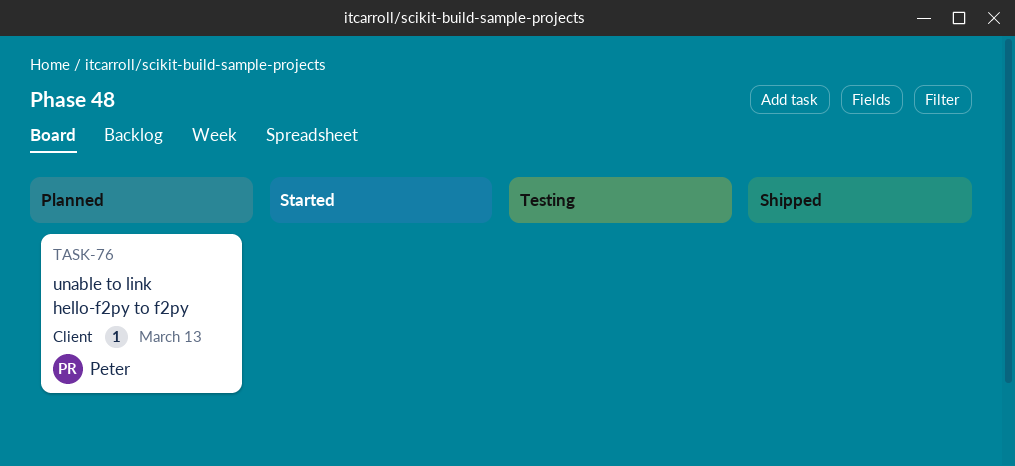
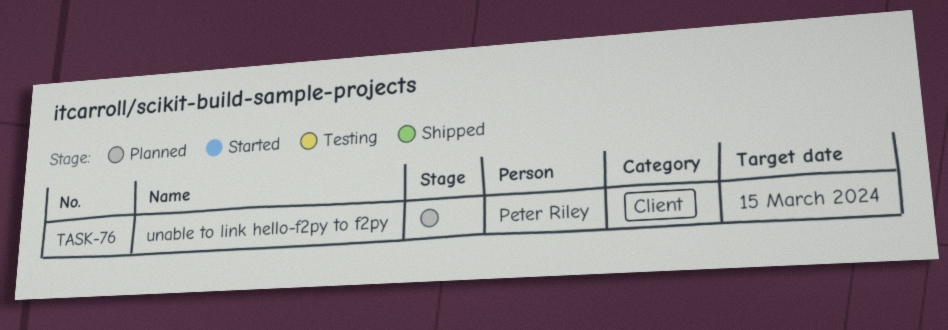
TASK-76, due: Mar 13 -> Mar 15

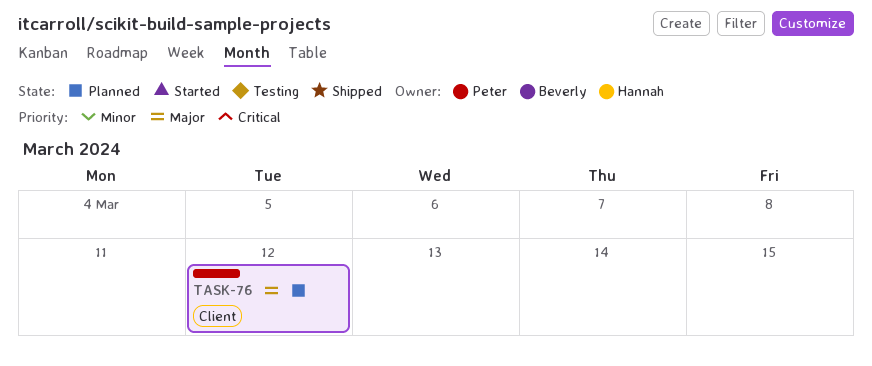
TASK-76, due: Mar 15 -> Mar 12

